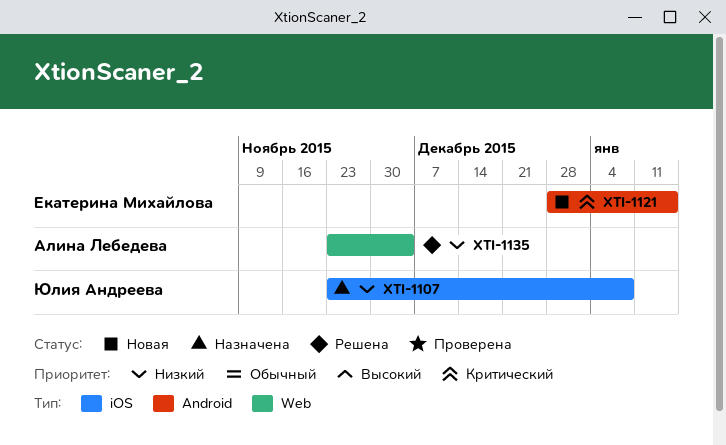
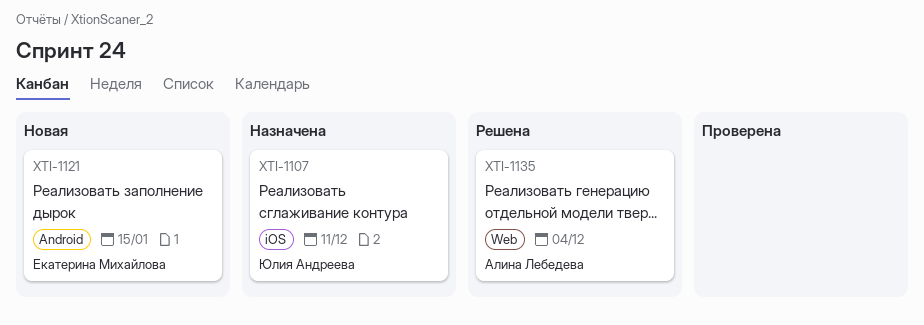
XTI-1107, due: Jan 8 -> Dec 11

